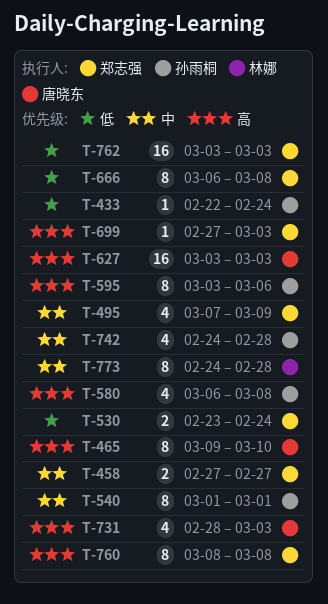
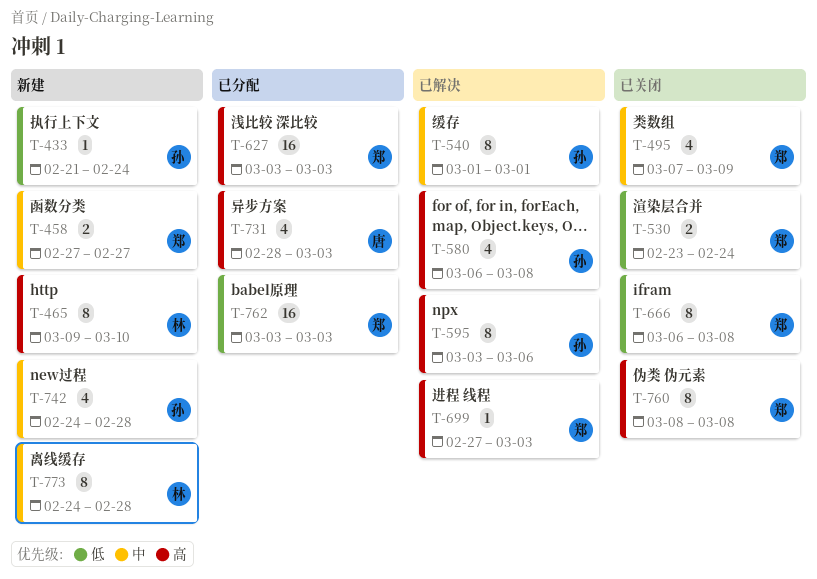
T-433, start: Feb 22 -> Feb 21
T-465, owner: 唐晓东 -> 林娜
T-627, owner: 唐晓东 -> 郑志强

